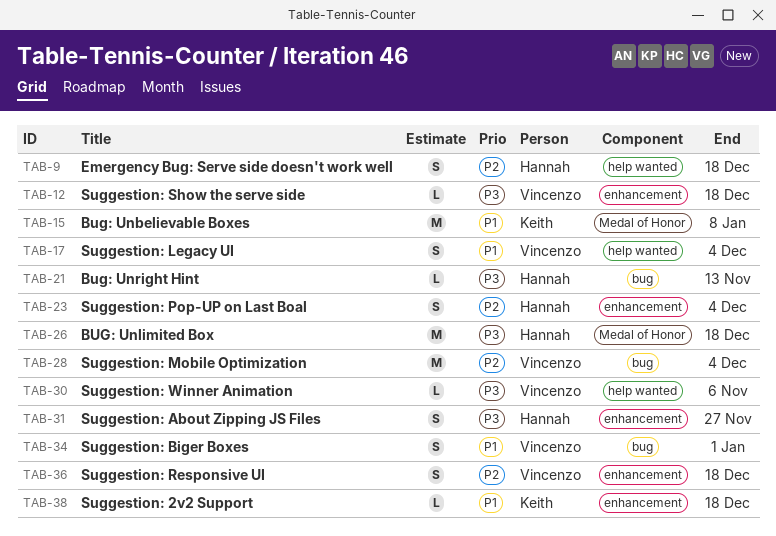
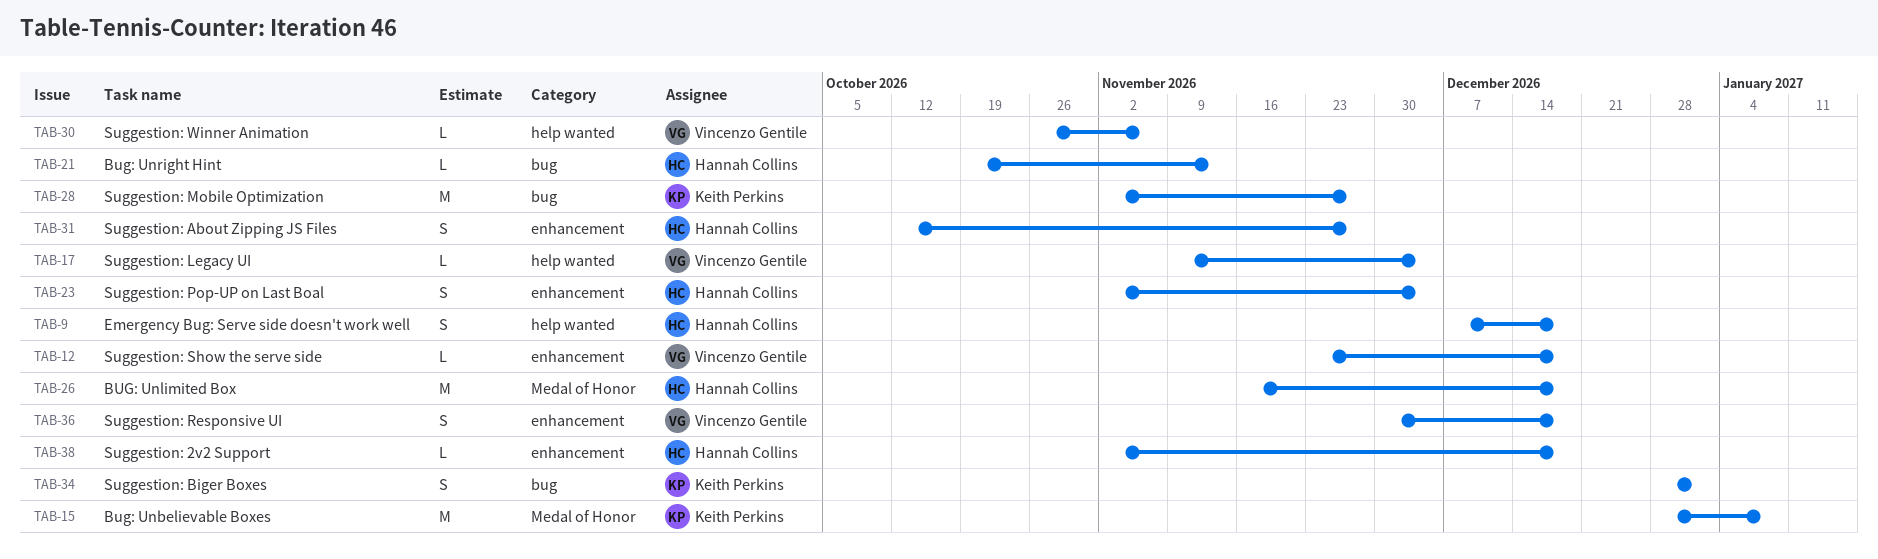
TAB-17, estimate: S -> L
TAB-28, owner: Vincenzo Gentile -> Keith Perkins
TAB-28, due: Dec 4 -> Nov 27
TAB-34, owner: Vincenzo Gentile -> Keith Perkins
TAB-38, owner: Keith Perkins -> Hannah Collins

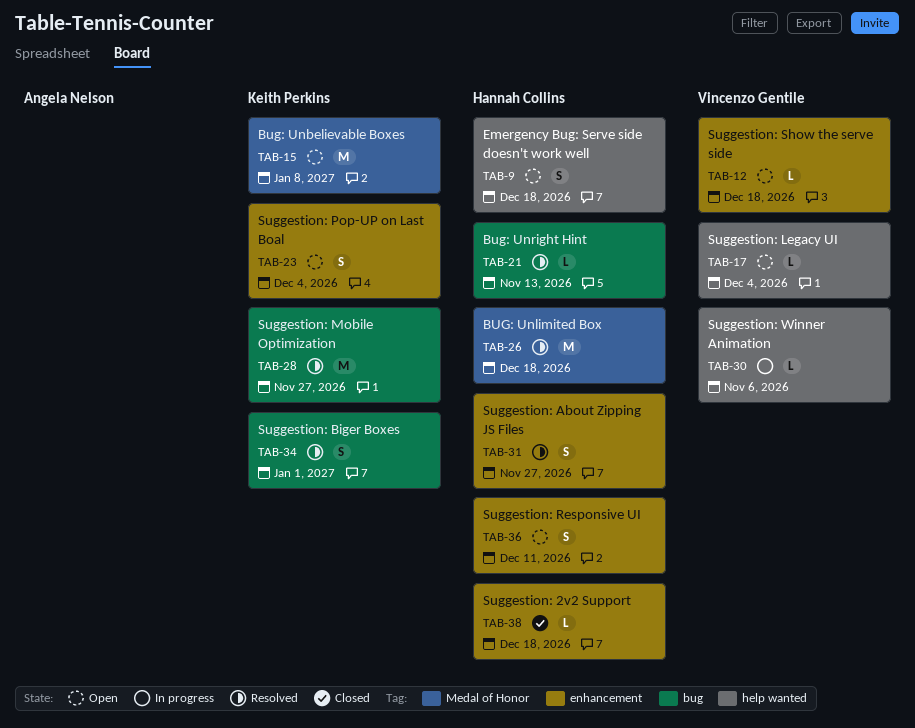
TAB-23, owner: Hannah Collins -> Keith Perkins
TAB-36, owner: Vincenzo Gentile -> Hannah Collins
TAB-36, due: Dec 18 -> Dec 11

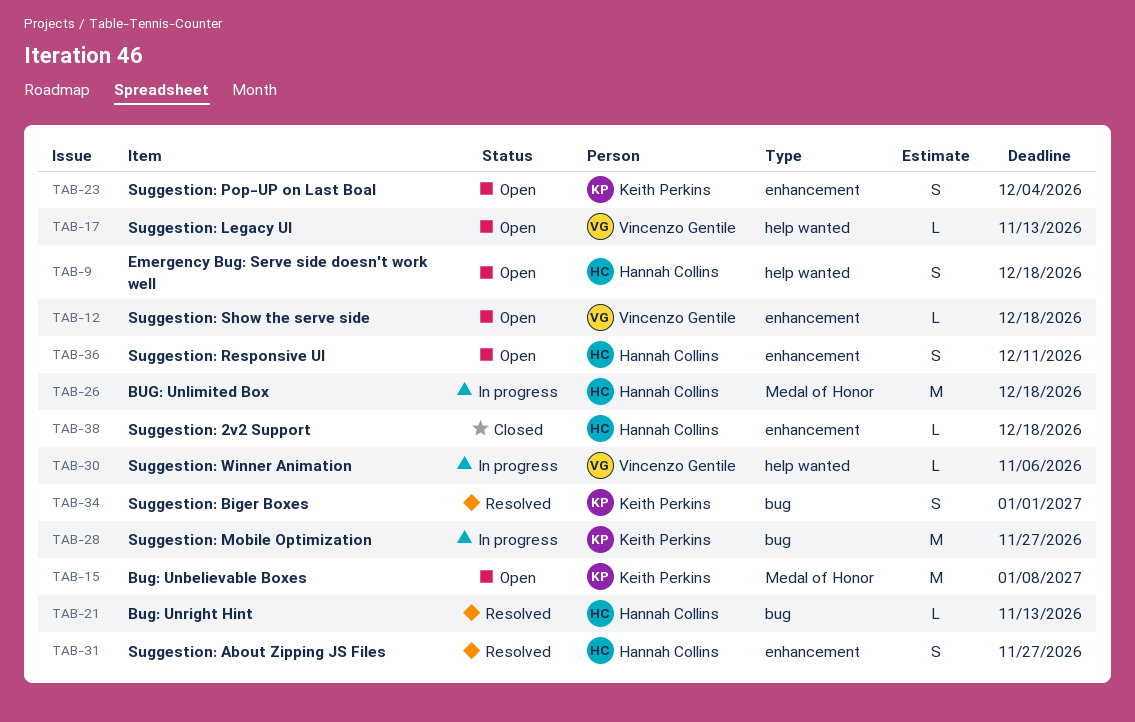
TAB-17, due: Dec 4 -> Nov 13
TAB-26, status: Resolved -> In progress
TAB-28, status: Resolved -> In progress

